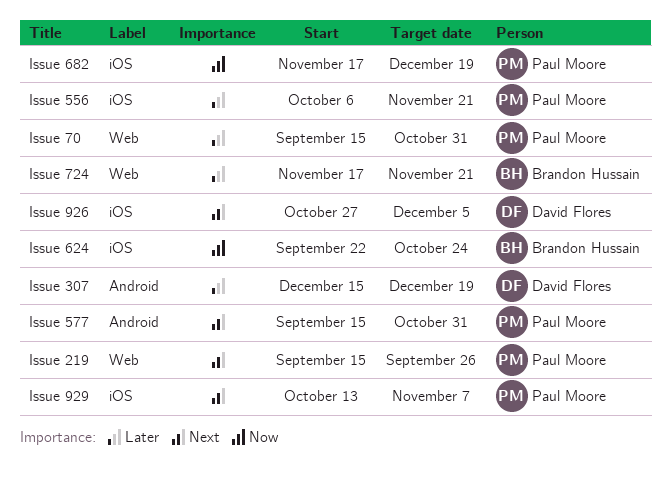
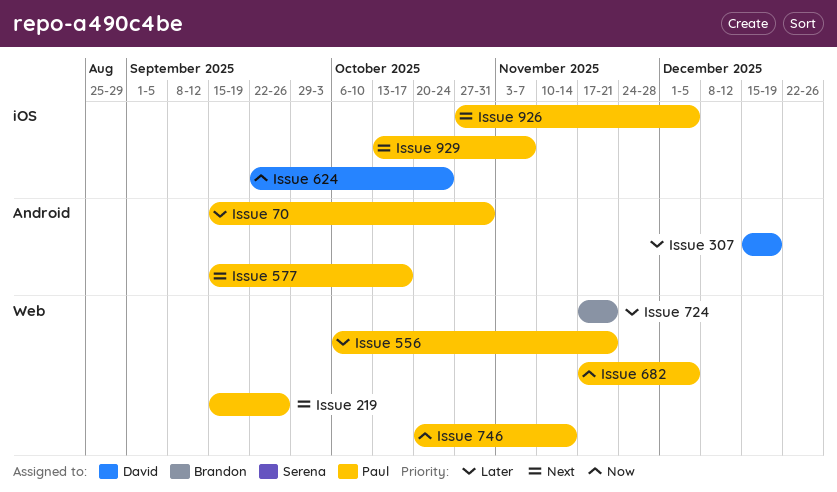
Issue 556, label: iOS -> Web
Issue 577, due: Oct 31 -> Oct 17
Issue 624, owner: Brandon Hussain -> David Flores
Issue 682, label: iOS -> Web
Issue 682, due: Dec 19 -> Dec 5
Issue 70, label: Web -> Android
Issue 746: none -> present
Issue 926, owner: David Flores -> Paul Moore

